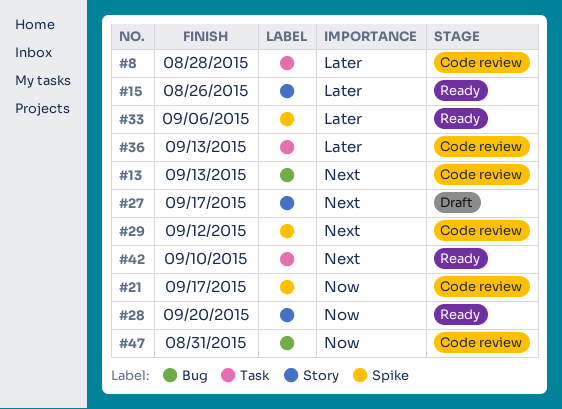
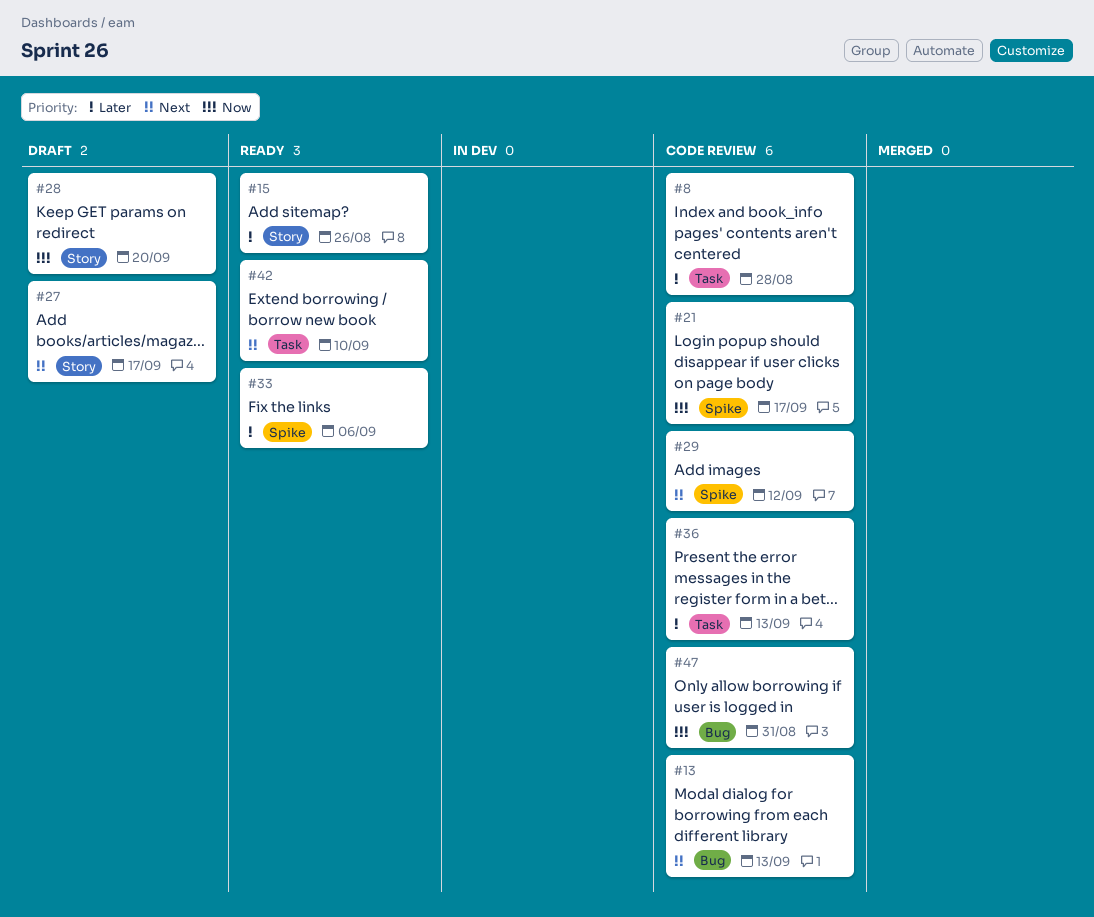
#28, status: Ready -> Draft

